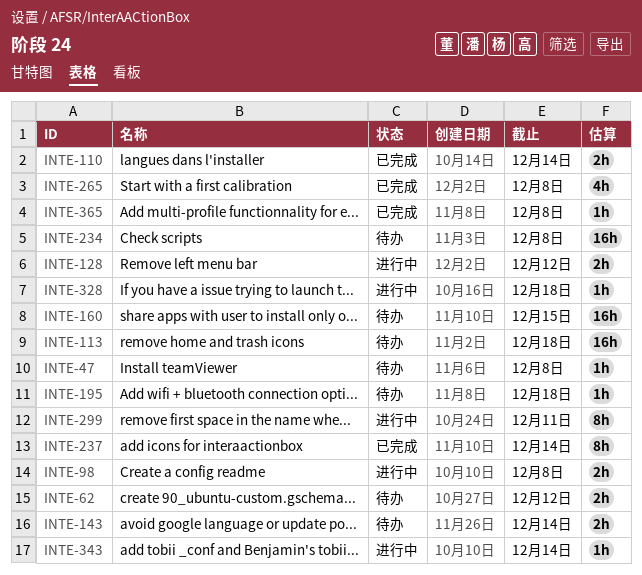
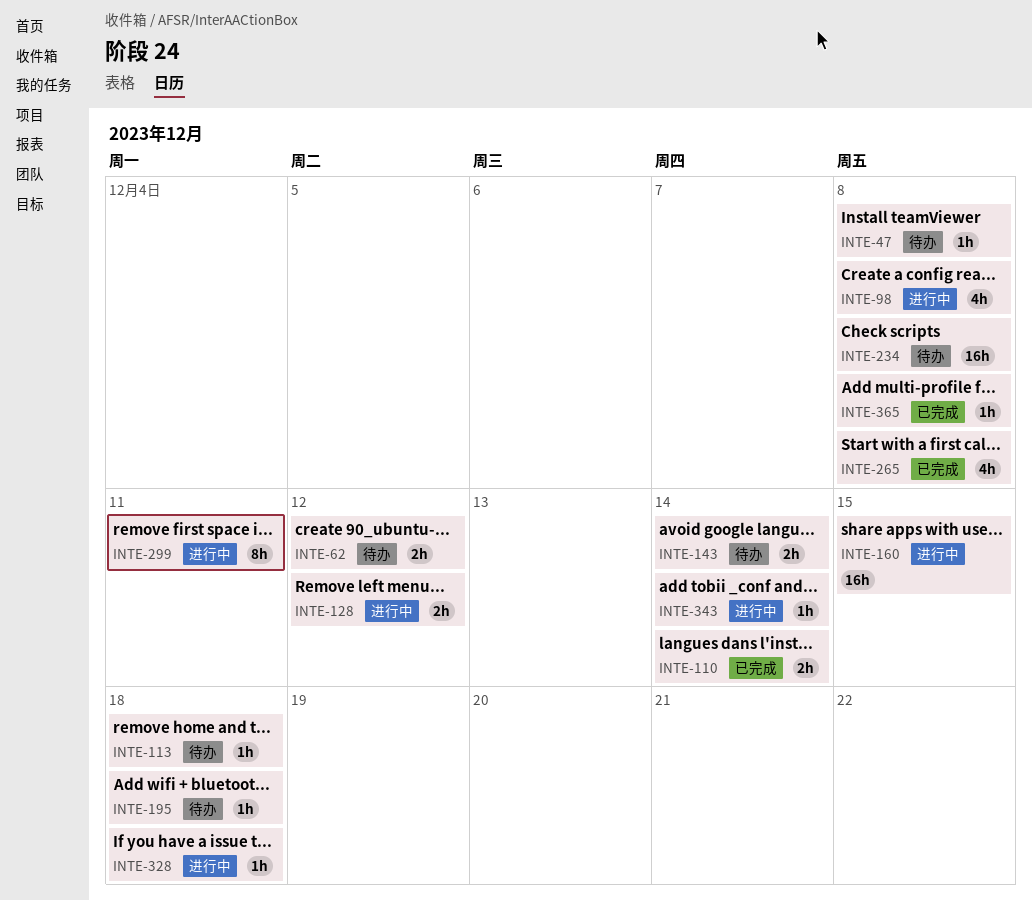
INTE-98, estimate: 2h -> 4h
INTE-113, estimate: 16h -> 1h
INTE-160, status: 待办 -> 进行中
INTE-237: present -> none

